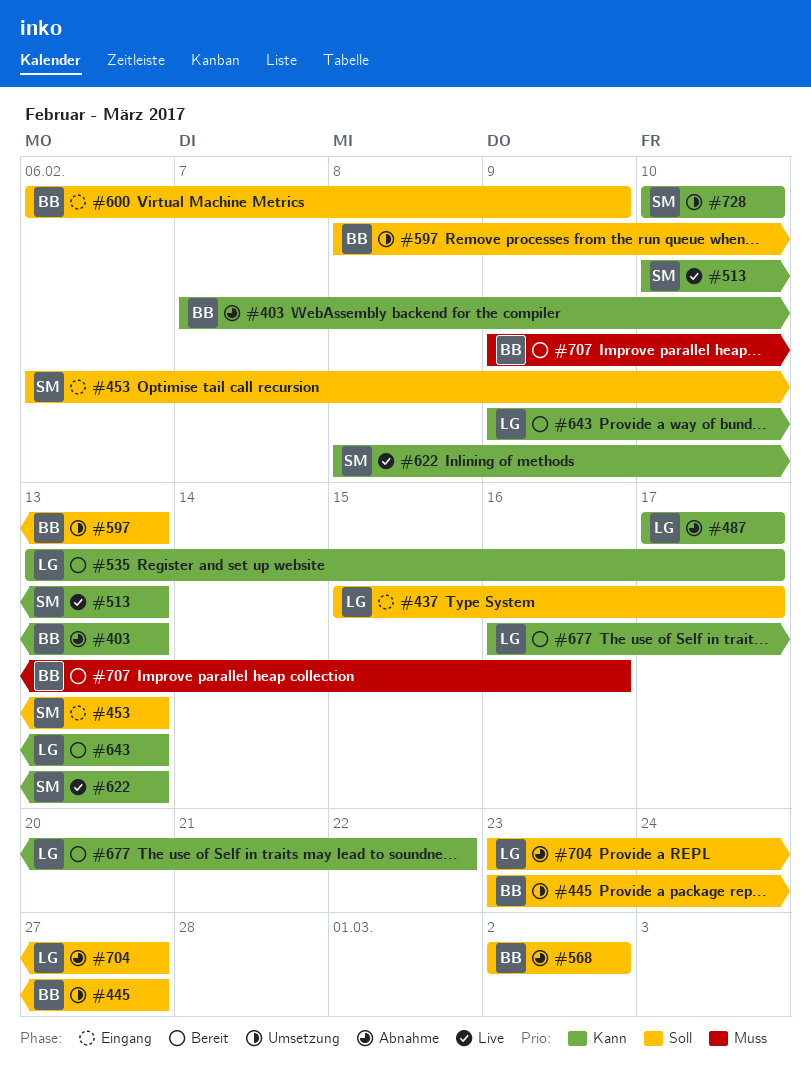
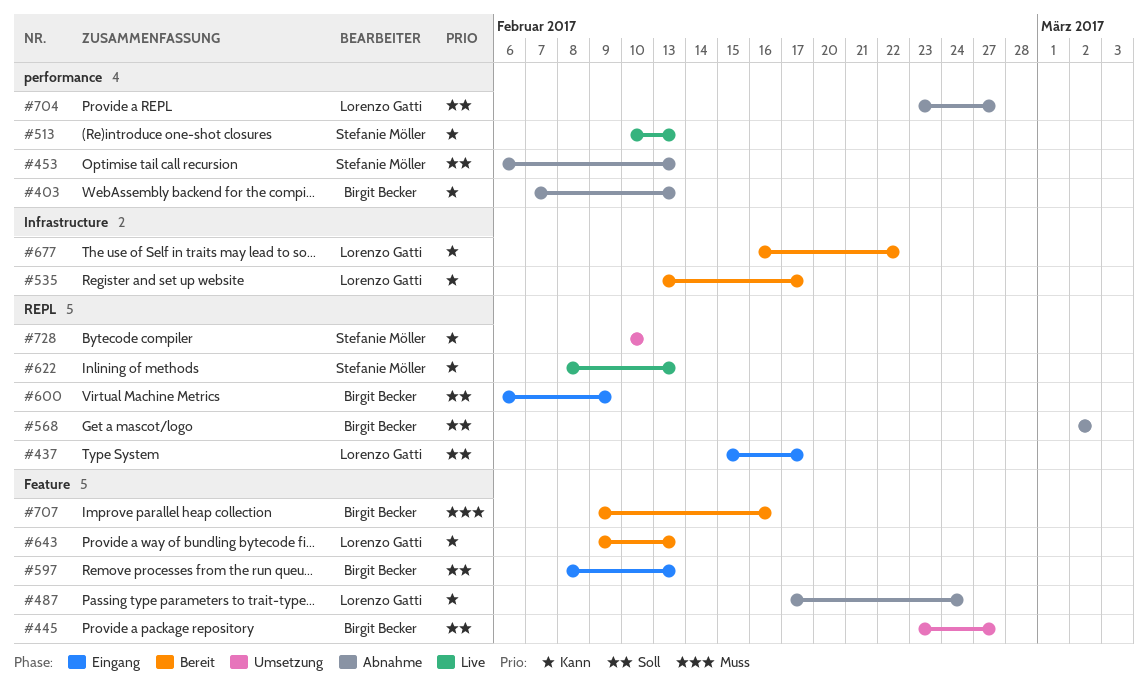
#453, status: Eingang -> Abnahme
#487, due: Feb 17 -> Feb 24
#597, status: Umsetzung -> Eingang

